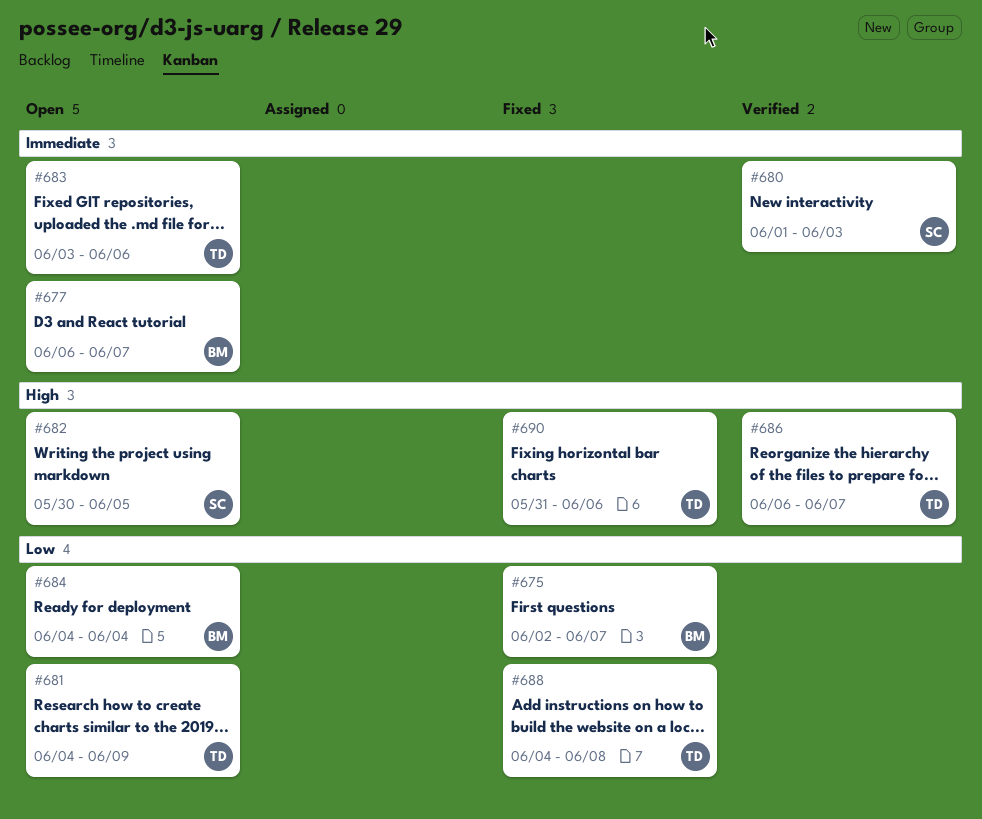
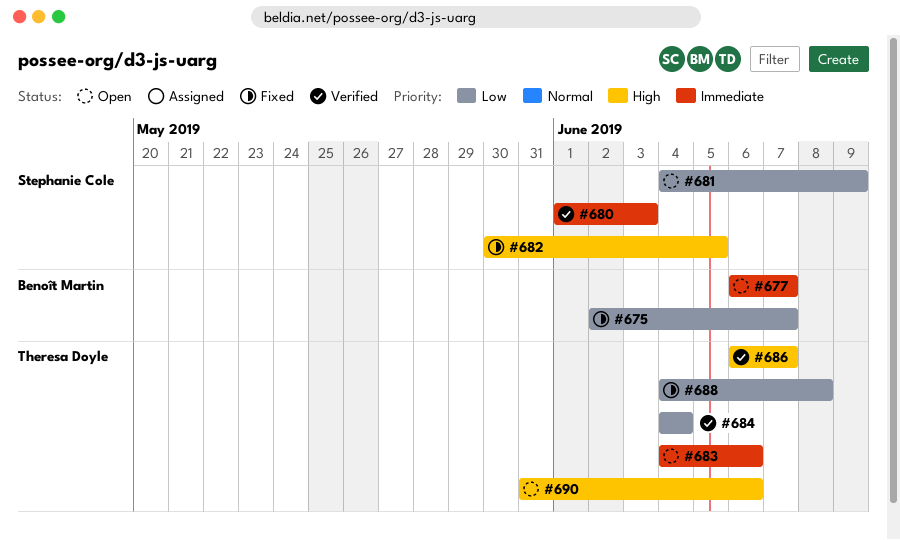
#681, owner: Theresa Doyle -> Stephanie Cole
#682, status: Open -> Fixed
#683, start: Jun 3 -> Jun 4
#684, status: Open -> Verified
#684, owner: Benoît Martin -> Theresa Doyle
#690, status: Fixed -> Open

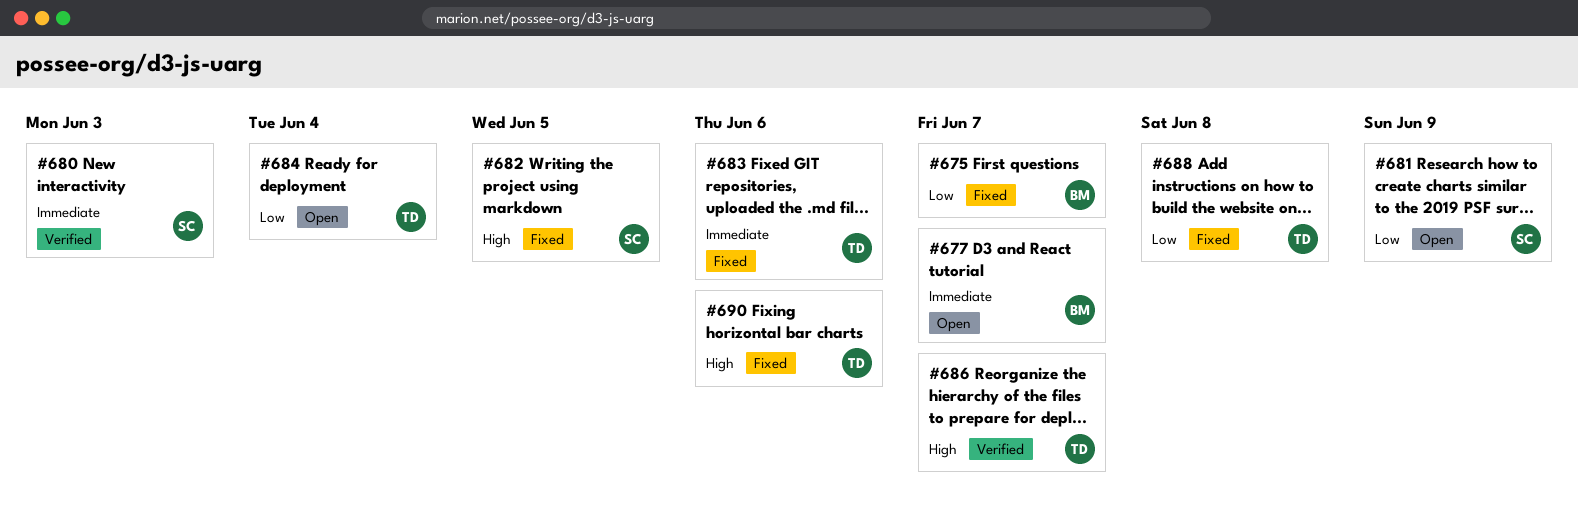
#683, status: Open -> Fixed
#684, status: Verified -> Open
#690, status: Open -> Fixed

